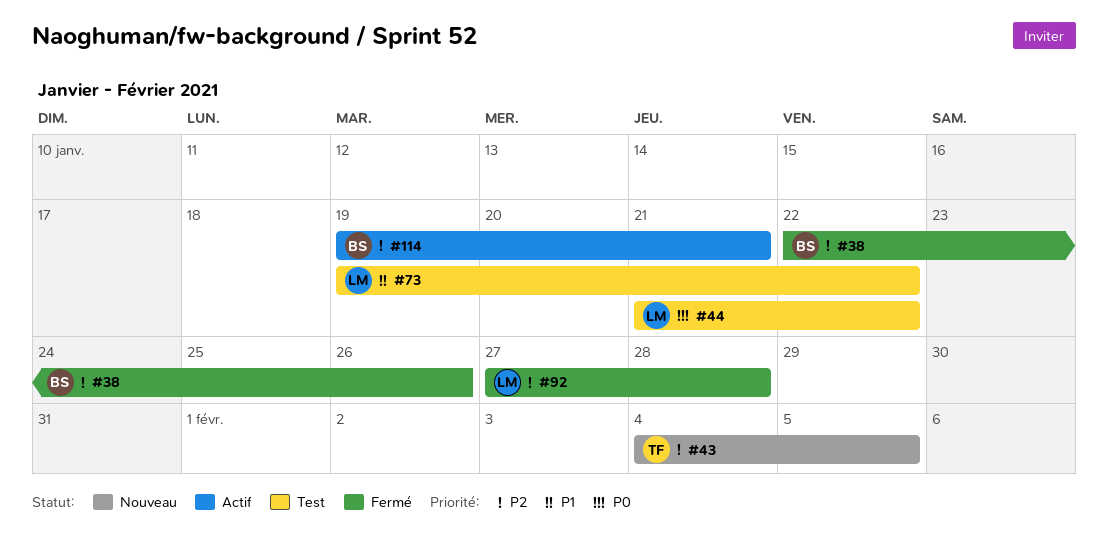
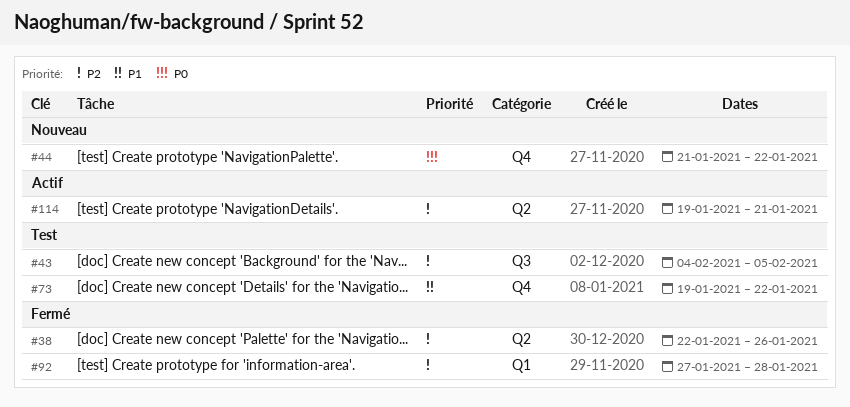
#43, status: Nouveau -> Test
#44, status: Test -> Nouveau

